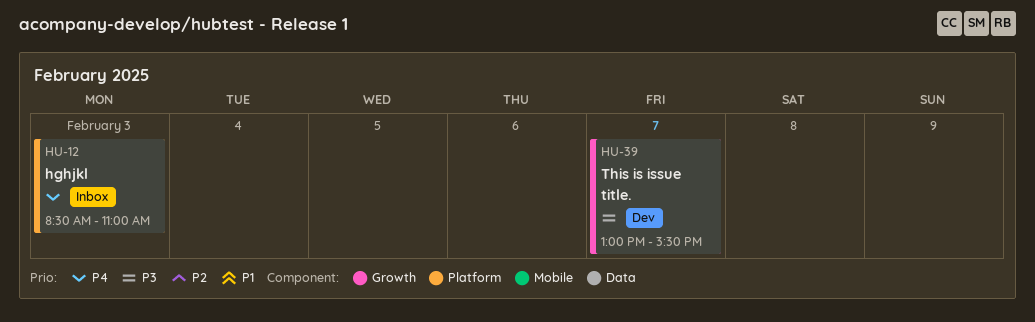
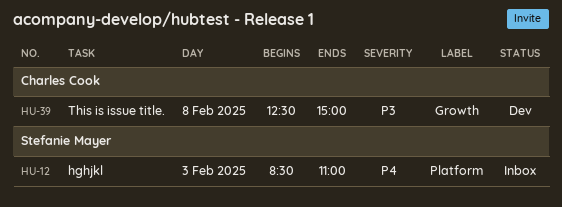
HU-39, day: Feb 7 -> Feb 8
HU-39, begins: 13:00 -> 12:30
HU-39, ends: 15:30 -> 15:00

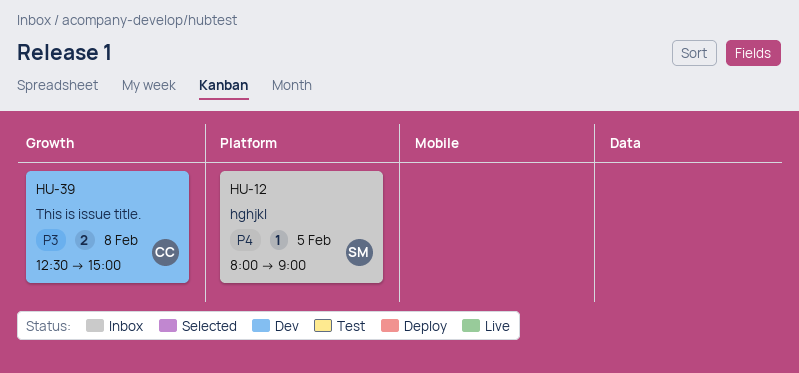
HU-12, day: Feb 3 -> Feb 5
HU-12, begins: 08:30 -> 08:00
HU-12, ends: 11:00 -> 09:00

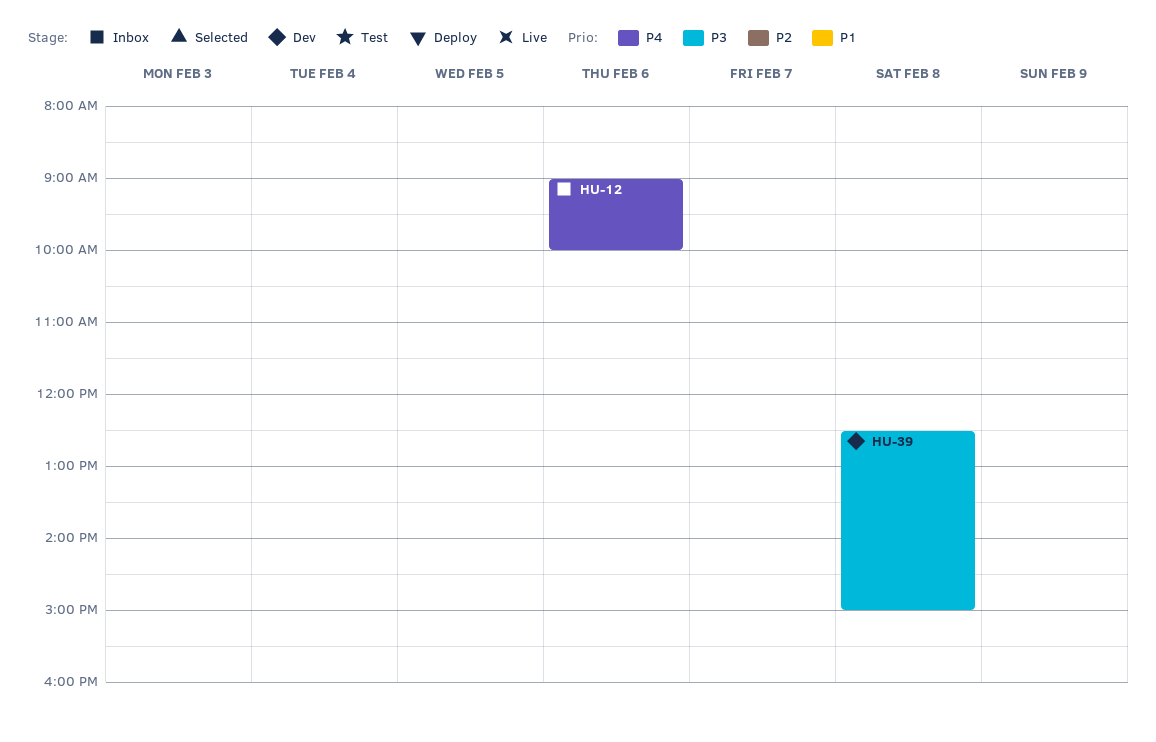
HU-12, day: Feb 5 -> Feb 6
HU-12, begins: 08:00 -> 09:00
HU-12, ends: 09:00 -> 10:00

